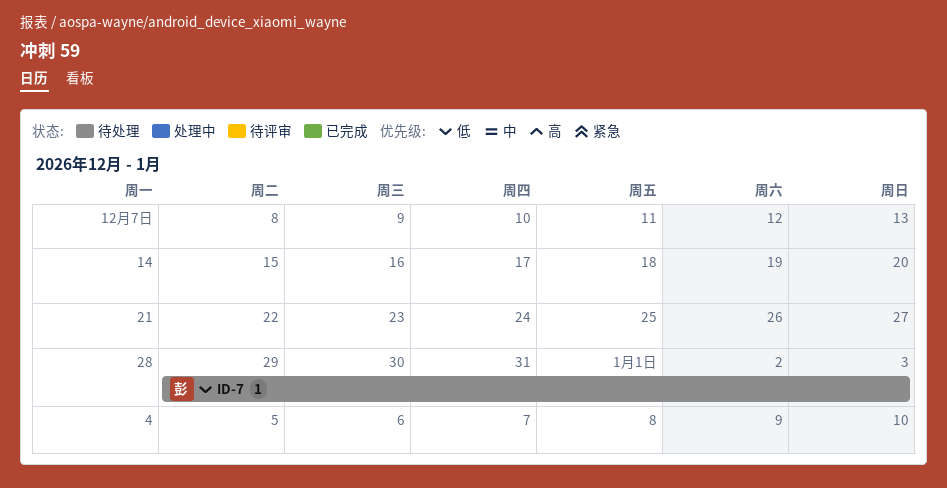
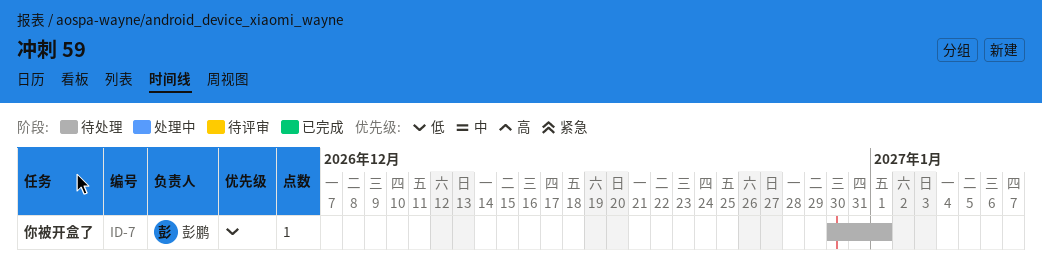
ID-7, start: Dec 29 -> Dec 30
ID-7, due: Jan 3 -> Jan 1

